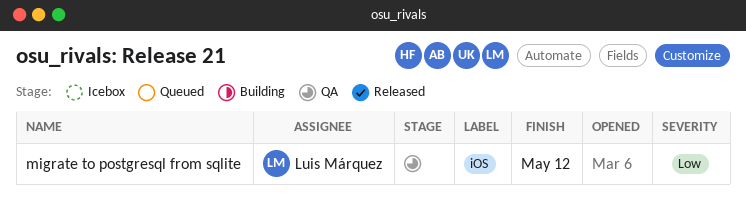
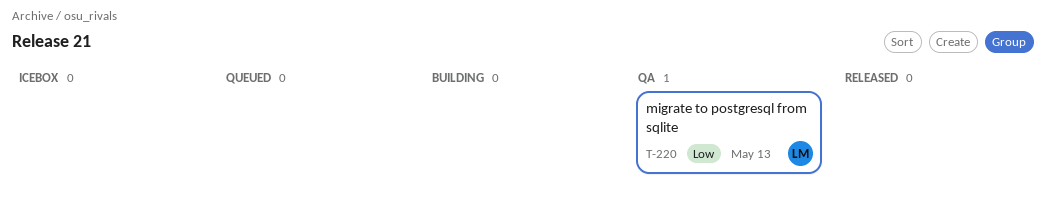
migrate to postgresql from sqlite, due: May 12 -> May 13

